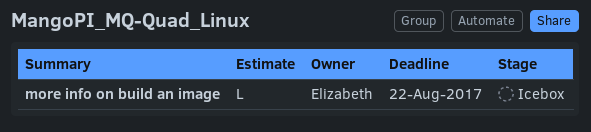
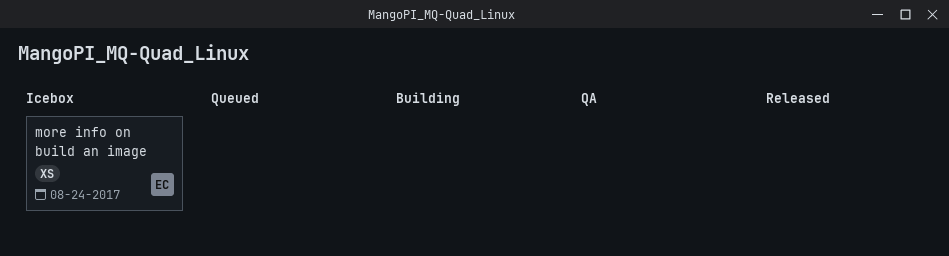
more info on build an image, estimate: L -> XS
more info on build an image, due: Aug 22 -> Aug 24

